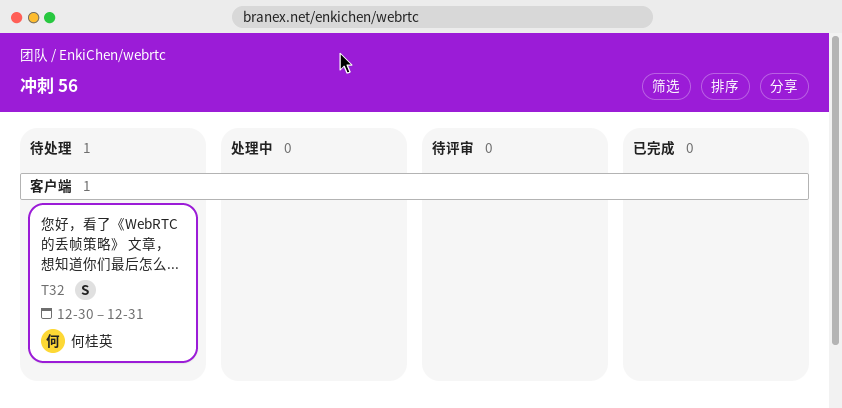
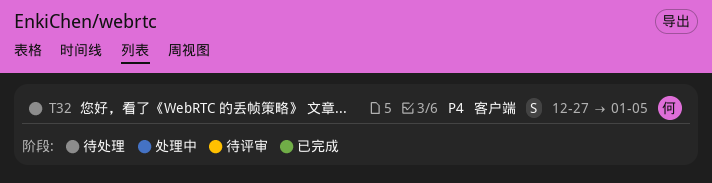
T32, start: Dec 30 -> Dec 27
T32, due: Dec 31 -> Jan 5

